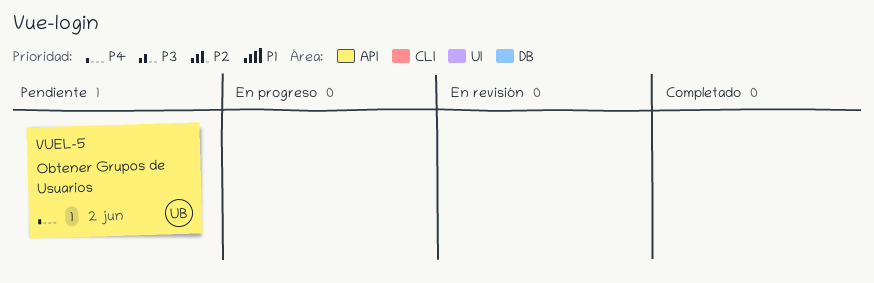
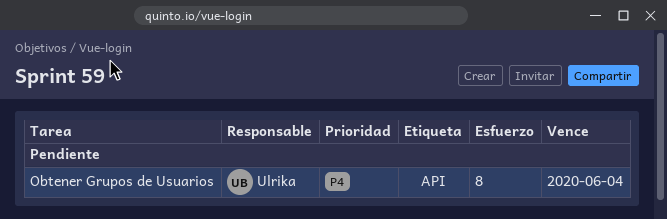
Obtener Grupos de Usuarios, estimate: 1 -> 8
Obtener Grupos de Usuarios, due: Jun 2 -> Jun 4

